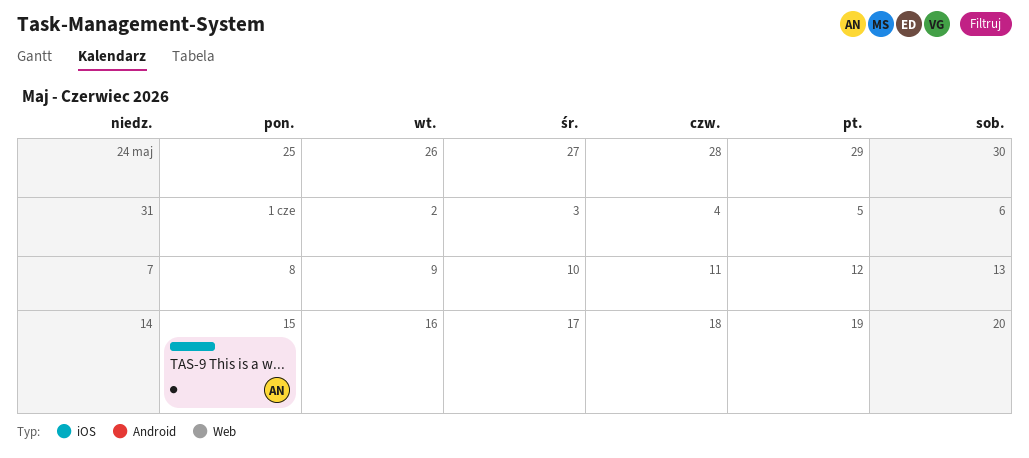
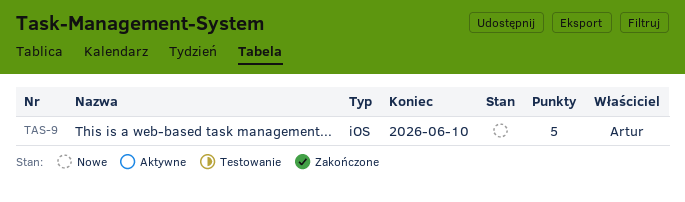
TAS-9, estimate: 1 -> 5
TAS-9, due: Jun 15 -> Jun 10

